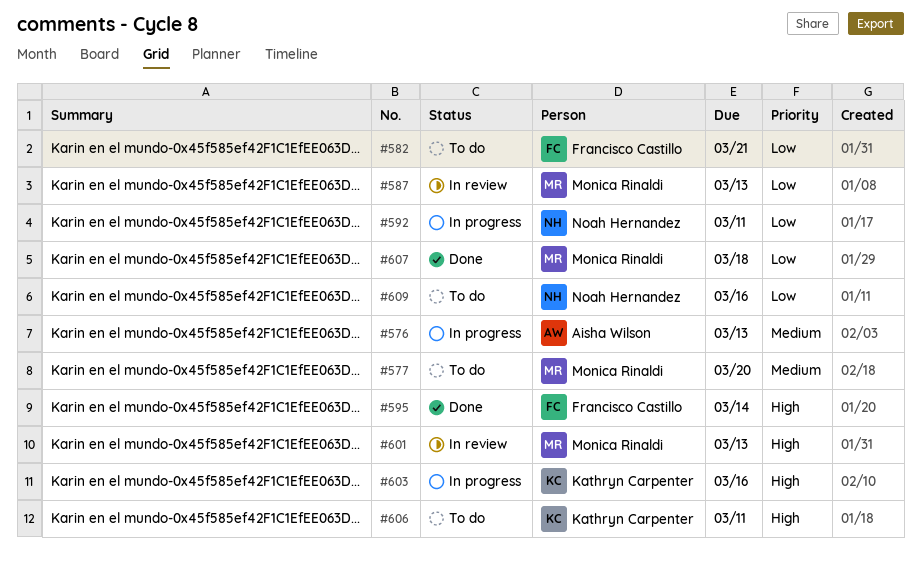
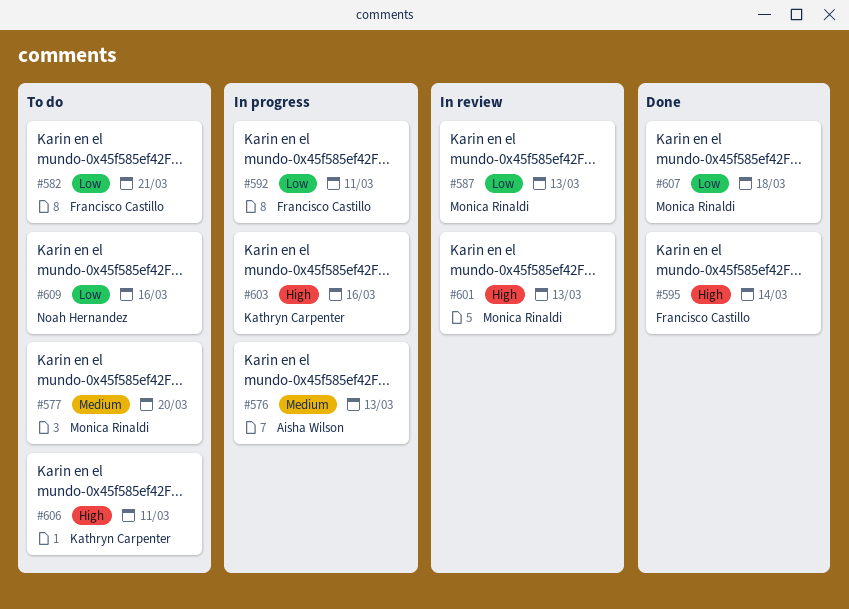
#592, owner: Noah Hernandez -> Francisco Castillo

